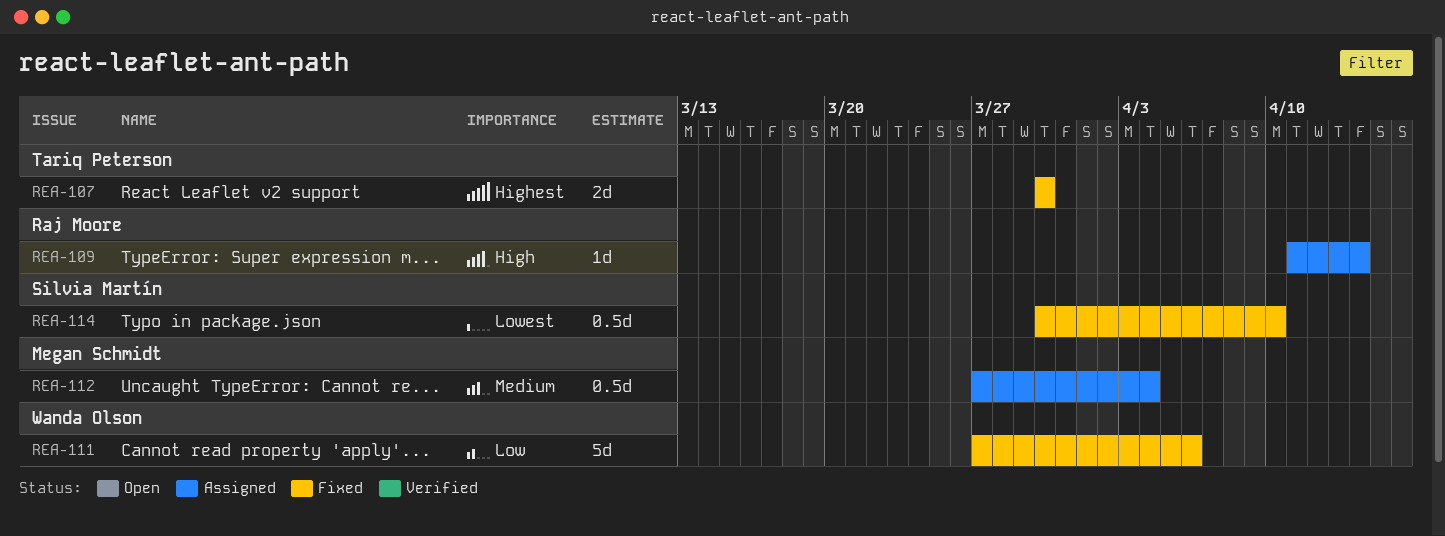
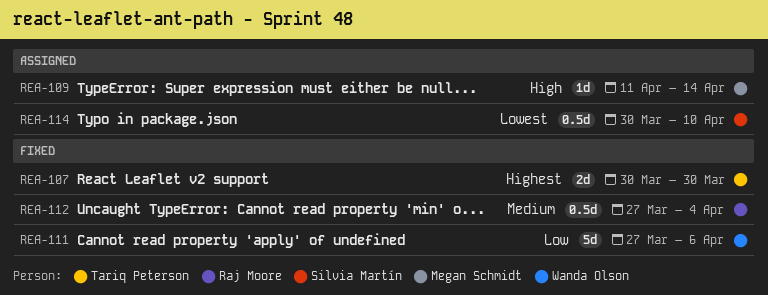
REA-109, owner: Raj Moore -> Megan Schmidt
REA-112, status: Assigned -> Fixed
REA-112, owner: Megan Schmidt -> Raj Moore
REA-114, status: Fixed -> Assigned

